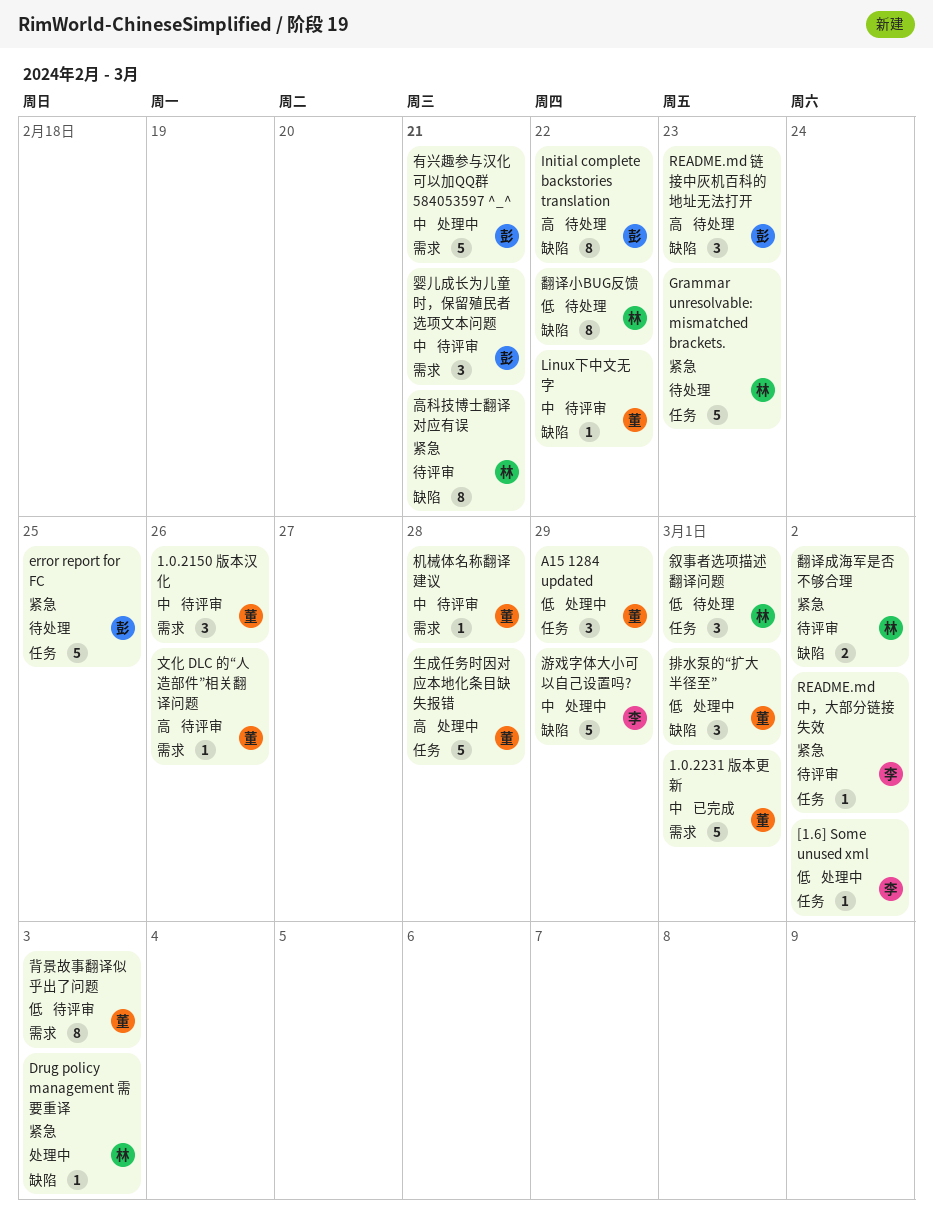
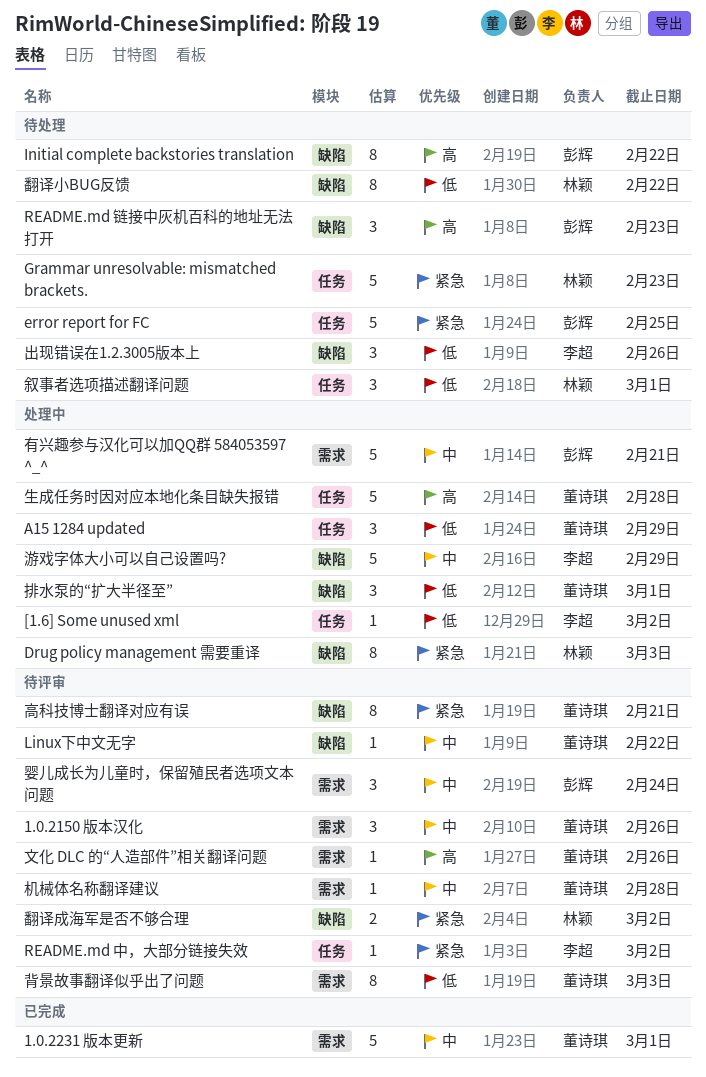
Drug policy management 需要重译, estimate: 1 -> 8
出现错误在1.2.3005版本上: none -> present
婴儿成长为儿童时，保留殖民者选项文本问题, due: Feb 21 -> Feb 24
高科技博士翻译对应有误, owner: 林颖 -> 董诗琪

